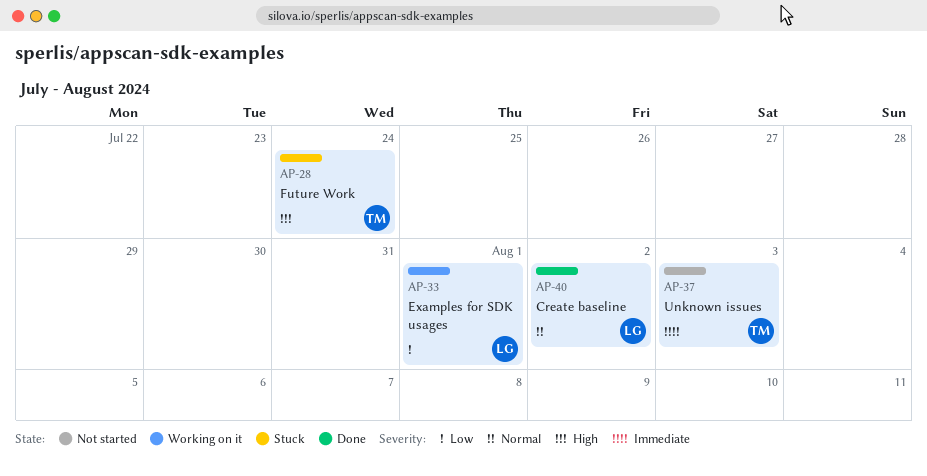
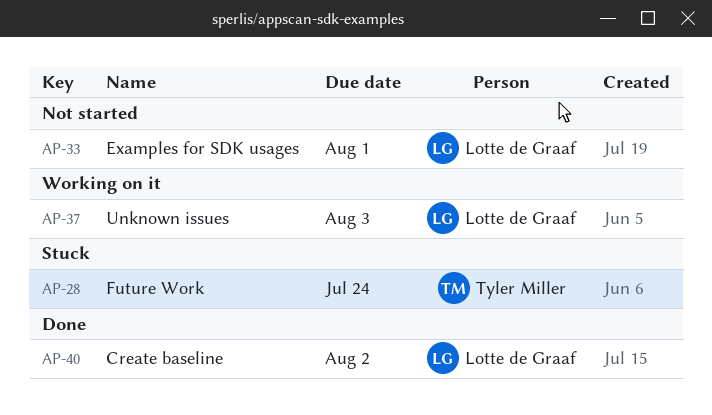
AP-33, status: Working on it -> Not started
AP-37, status: Not started -> Working on it
AP-37, owner: Tyler Miller -> Lotte de Graaf

